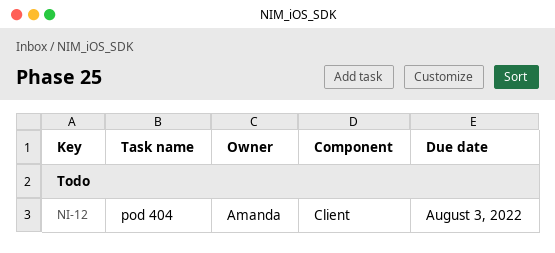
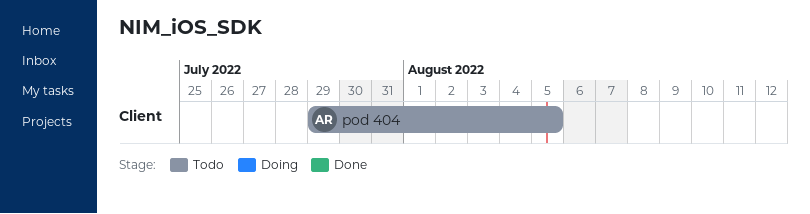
pod 404, due: Aug 3 -> Aug 5

